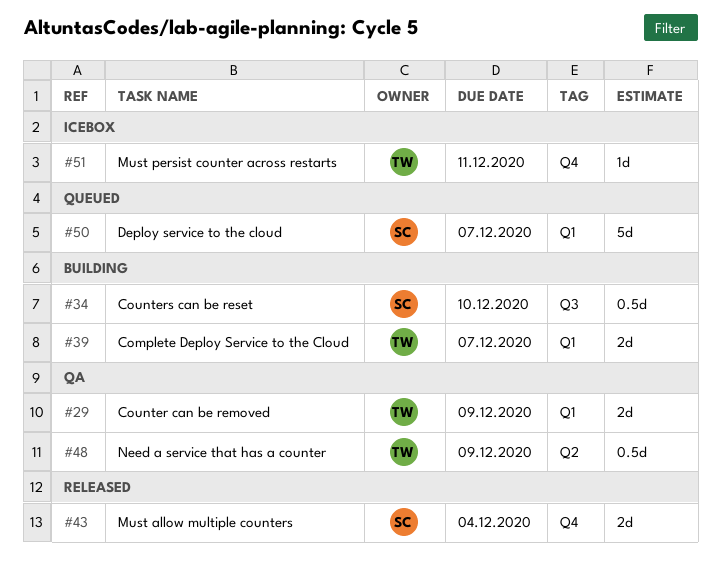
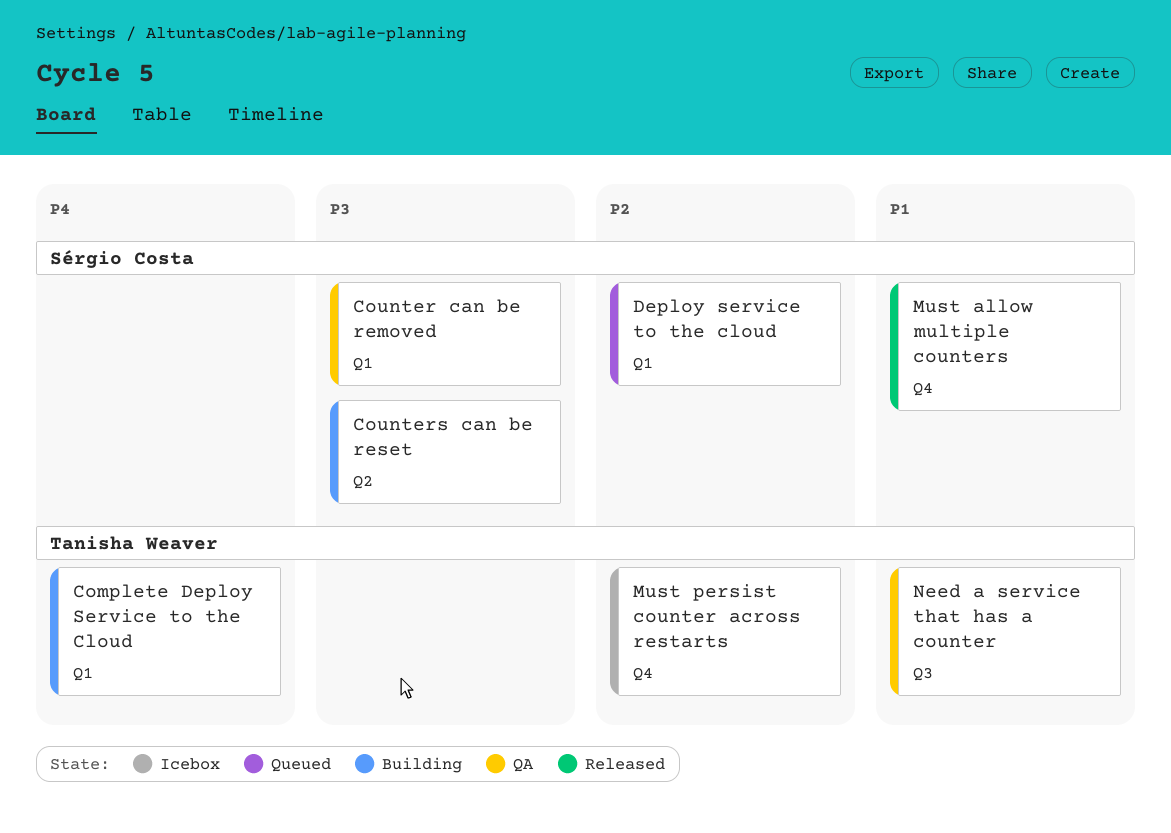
Counter can be removed, owner: Tanisha Weaver -> Sérgio Costa
Counters can be reset, label: Q3 -> Q2
Need a service that has a counter, label: Q2 -> Q3

